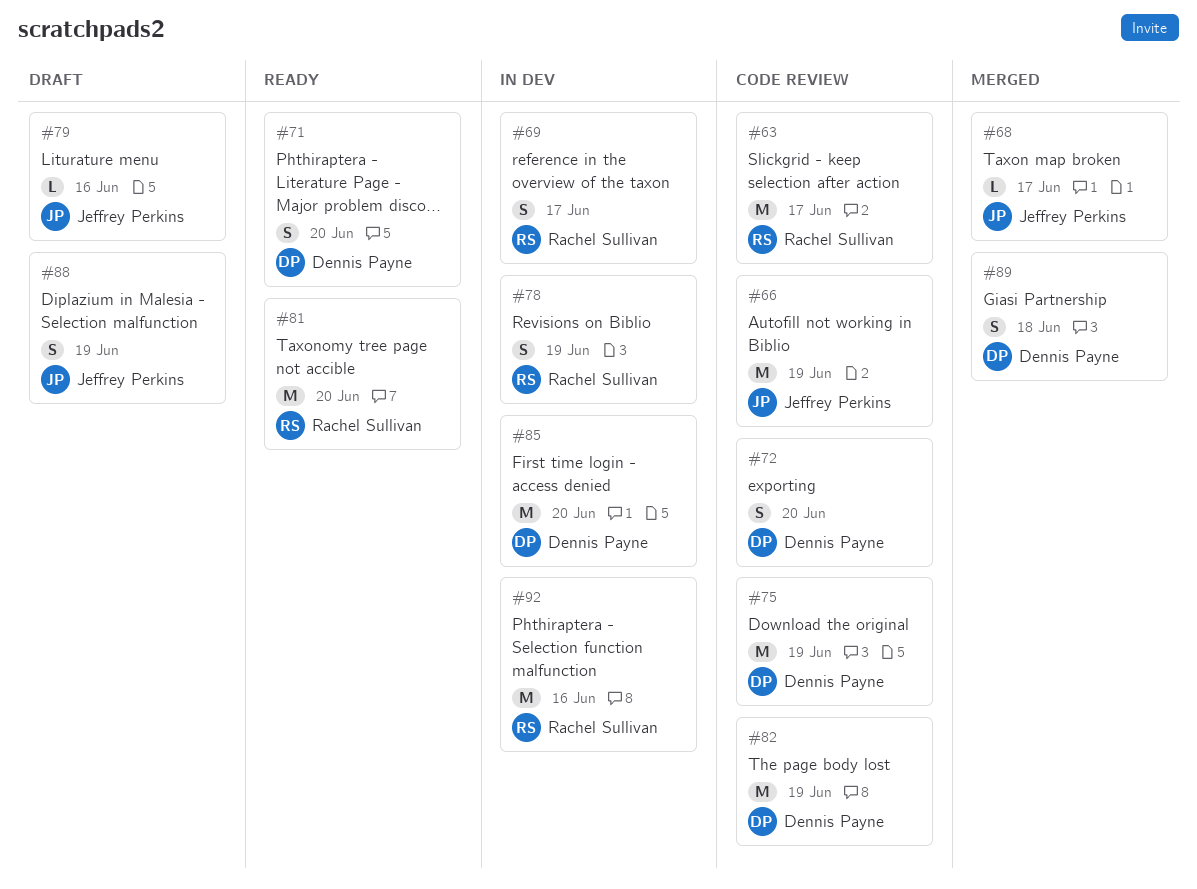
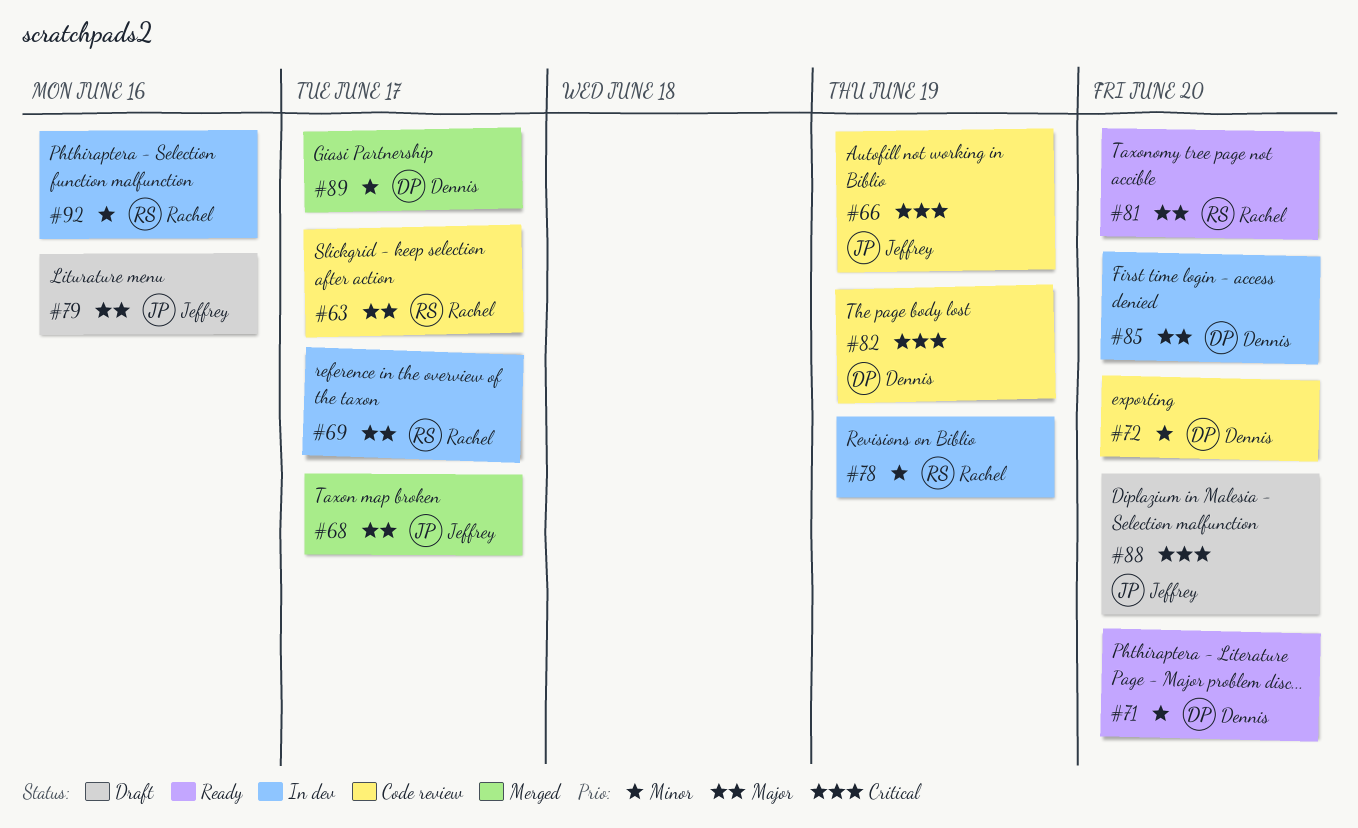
#75: present -> none
#88, due: Jun 19 -> Jun 20
#89, due: Jun 18 -> Jun 17

